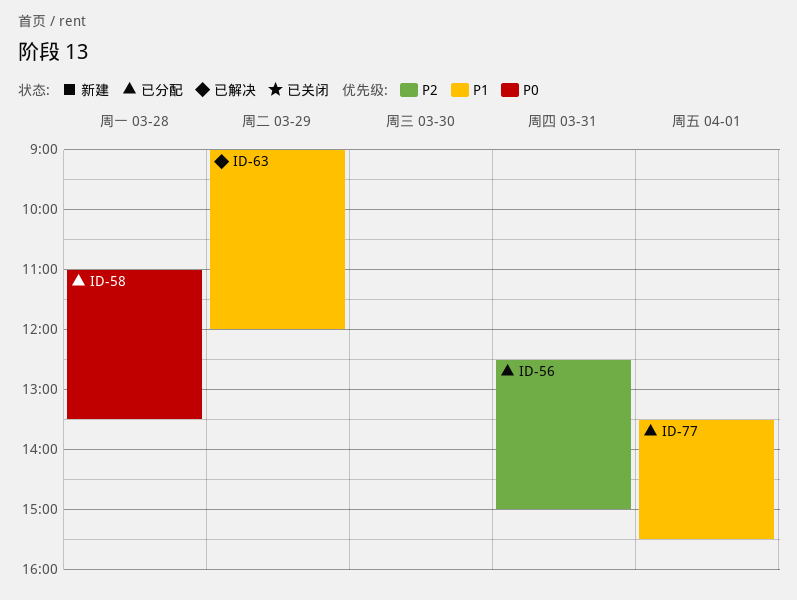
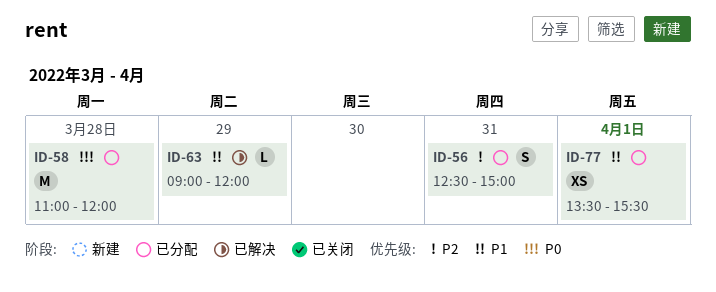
ID-58, ends: 13:30 -> 12:00

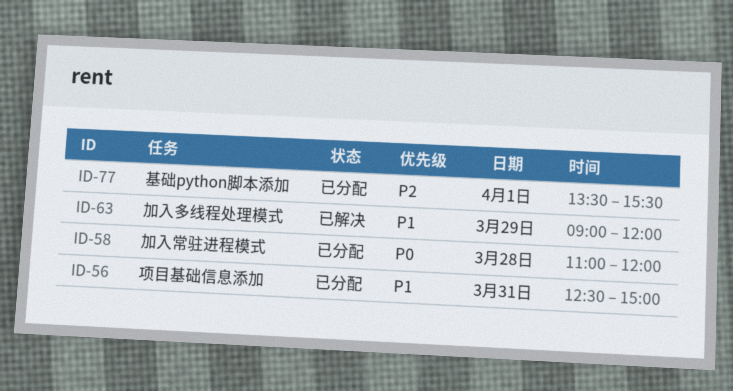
ID-56, priority: P2 -> P1
ID-77, priority: P1 -> P2

